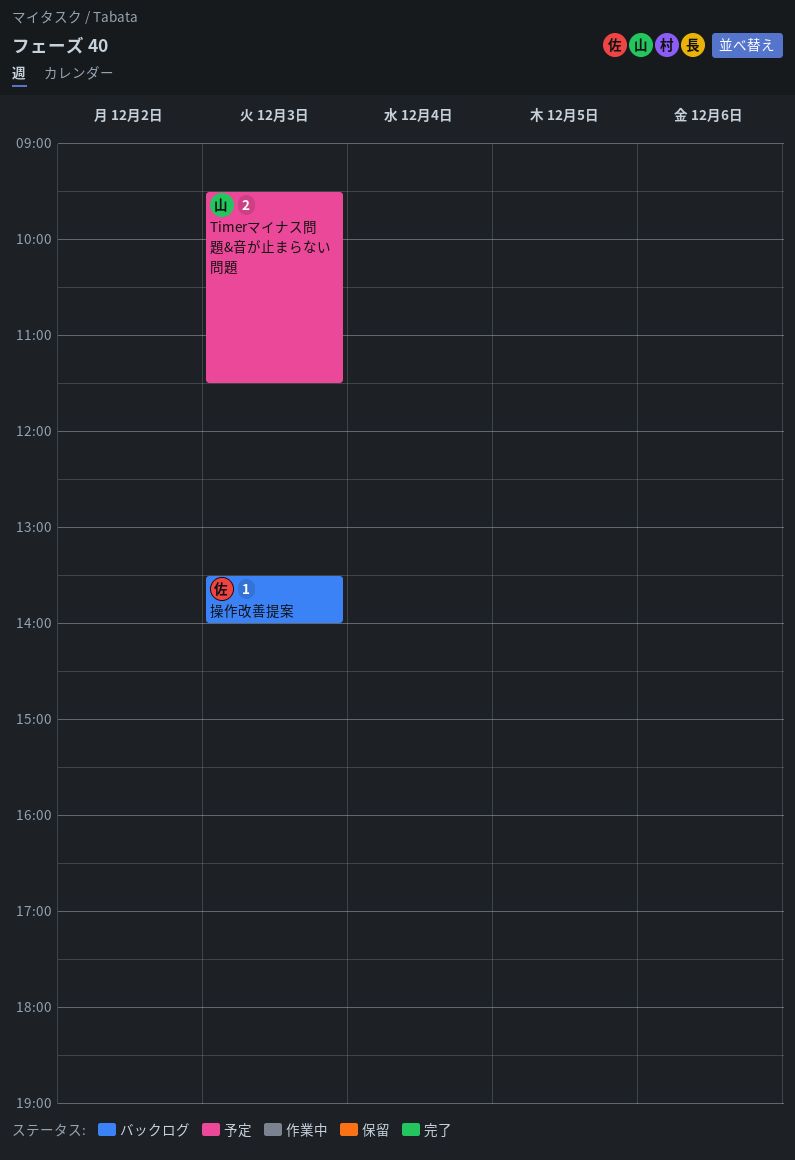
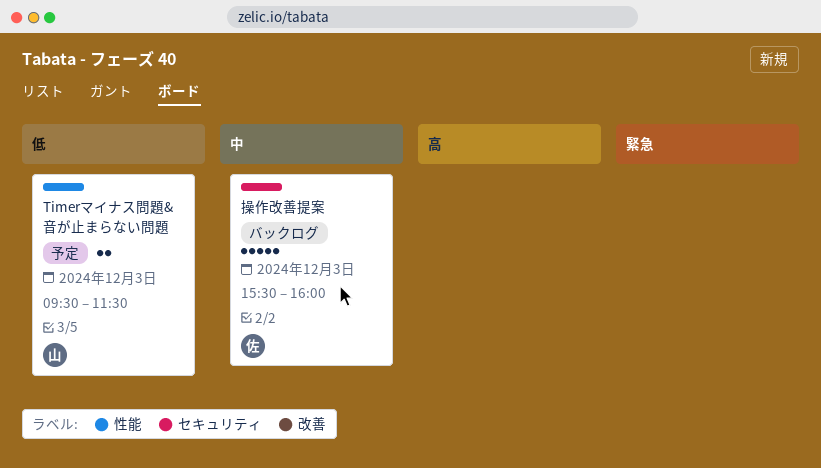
操作改善提案, estimate: 1 -> 5
操作改善提案, begins: 13:30 -> 15:30
操作改善提案, ends: 14:00 -> 16:00

